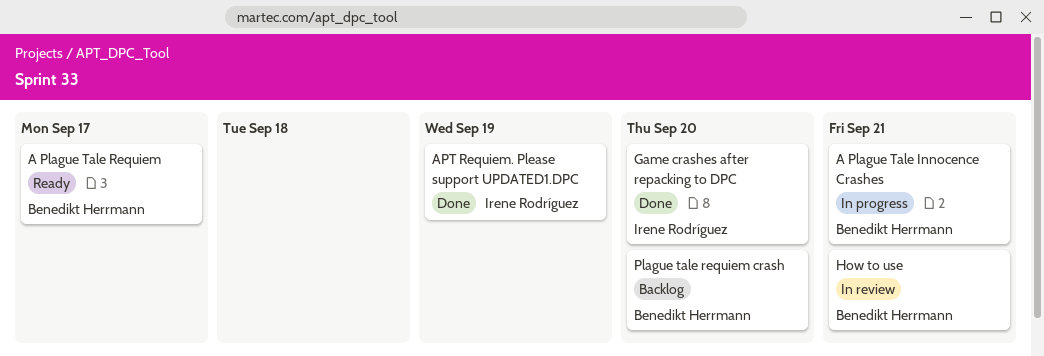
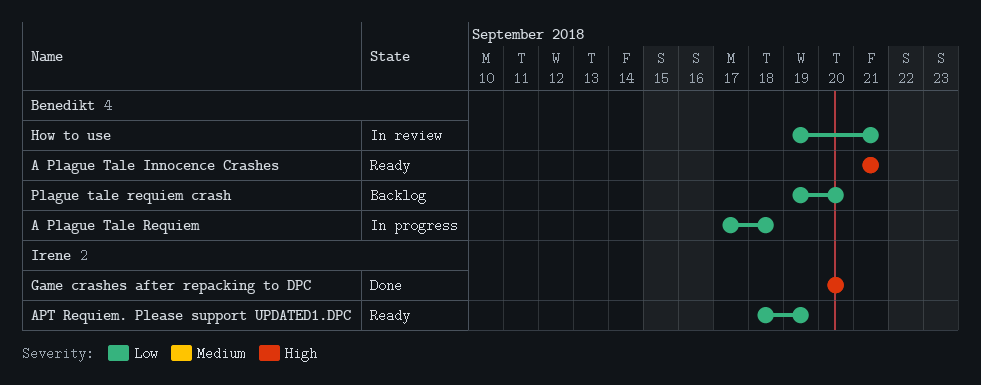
A Plague Tale Innocence Crashes, status: In progress -> Ready
A Plague Tale Requiem, status: Ready -> In progress
A Plague Tale Requiem, due: Sep 17 -> Sep 18
APT Requiem. Please support UPDATED1.DPC, status: Done -> Ready

